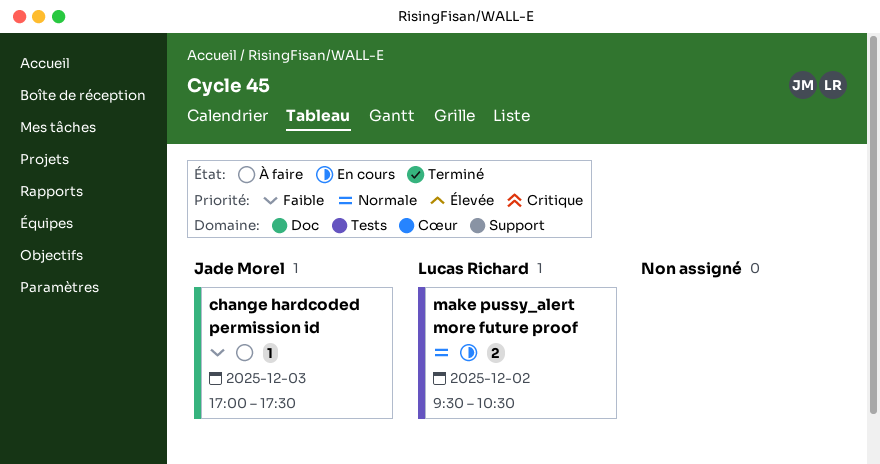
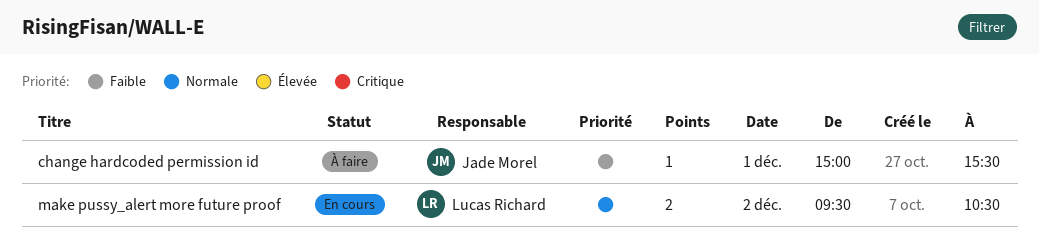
change hardcoded permission id, day: Dec 3 -> Dec 1
change hardcoded permission id, begins: 17:00 -> 15:00
change hardcoded permission id, ends: 17:30 -> 15:30

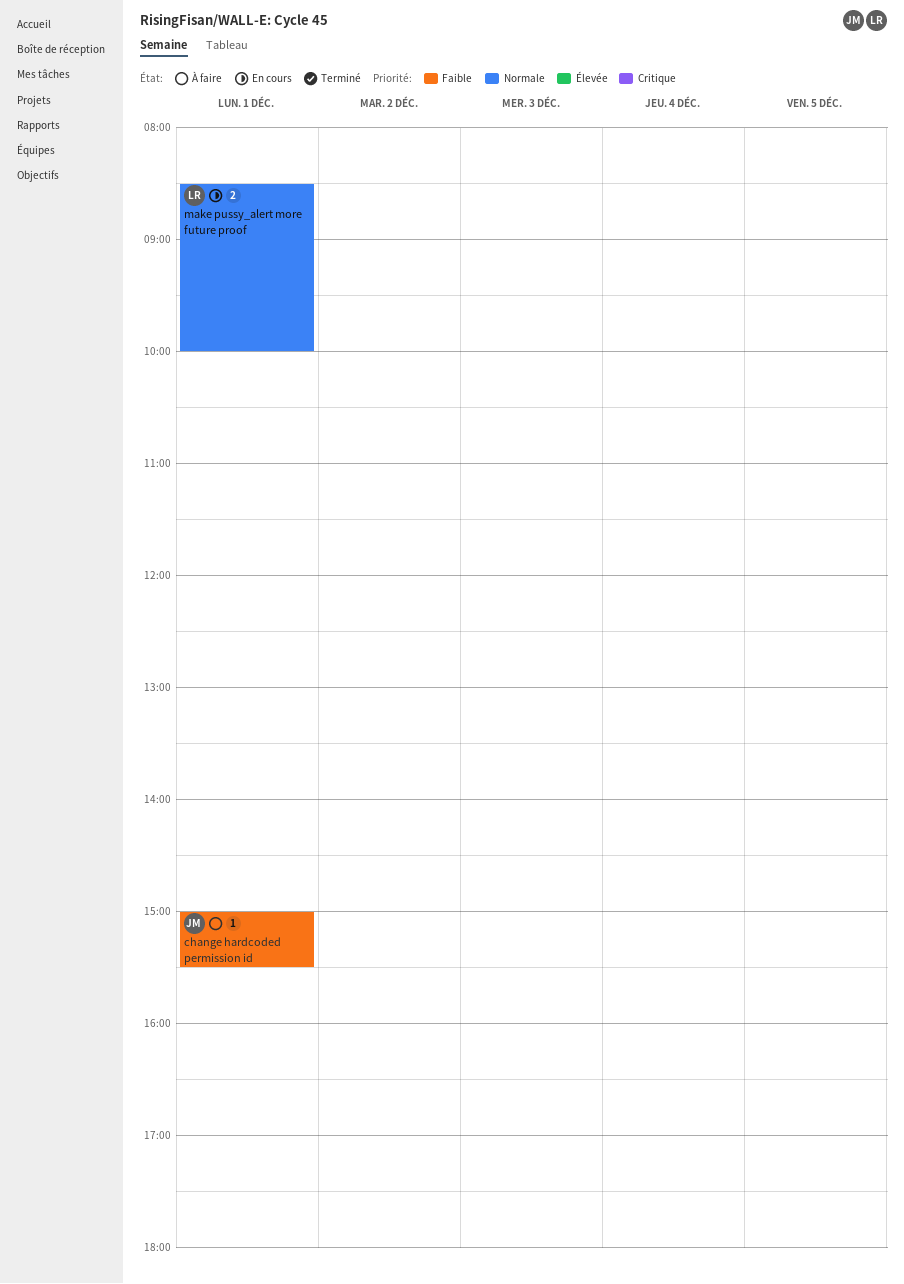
make pussy_alert more future proof, day: Dec 2 -> Dec 1
make pussy_alert more future proof, begins: 09:30 -> 08:30
make pussy_alert more future proof, ends: 10:30 -> 10:00

